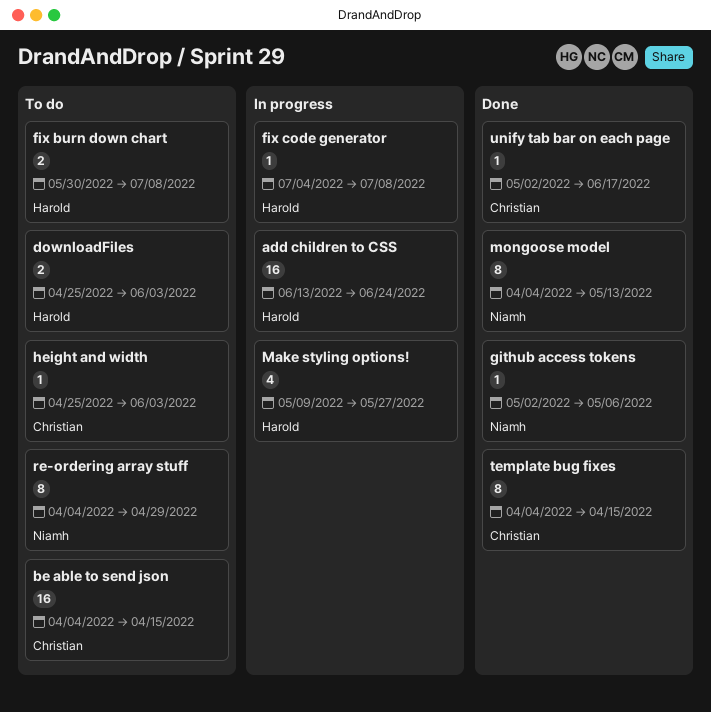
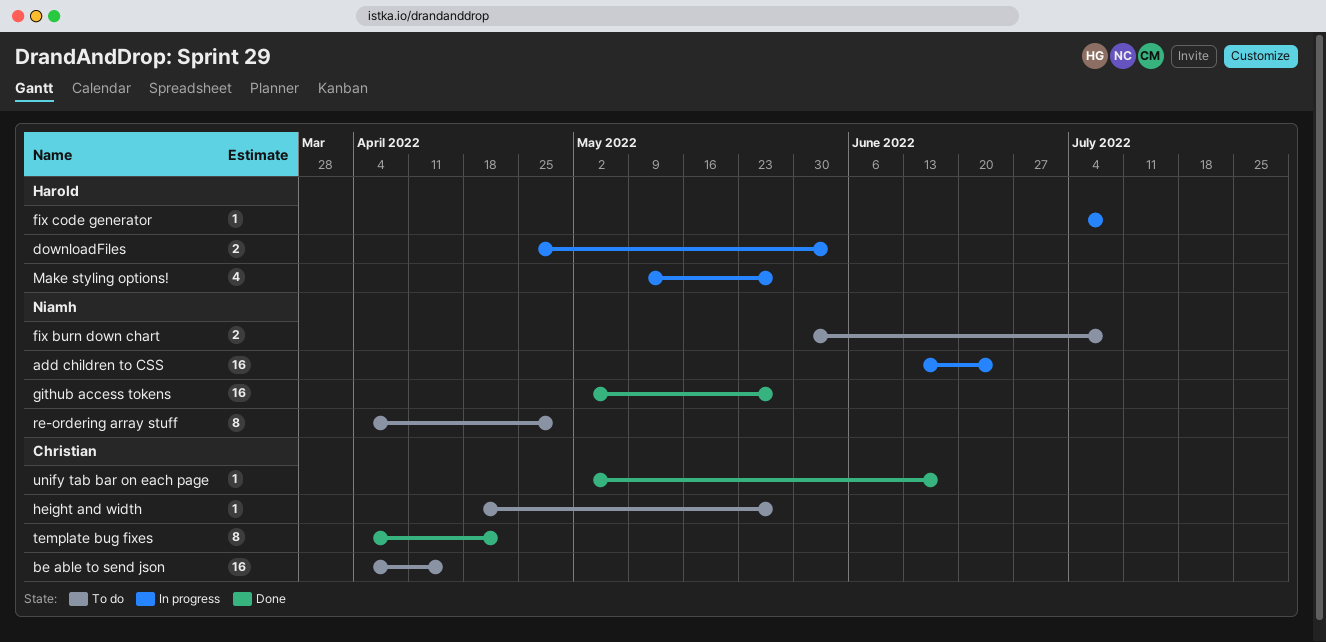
add children to CSS, owner: Harold -> Niamh
downloadFiles, status: To do -> In progress
fix burn down chart, owner: Harold -> Niamh
github access tokens, estimate: 1 -> 16
github access tokens, due: May 6 -> May 27
height and width, start: Apr 25 -> Apr 18
height and width, due: Jun 3 -> May 27
mongoose model: present -> none
template bug fixes, due: Apr 15 -> Apr 22

